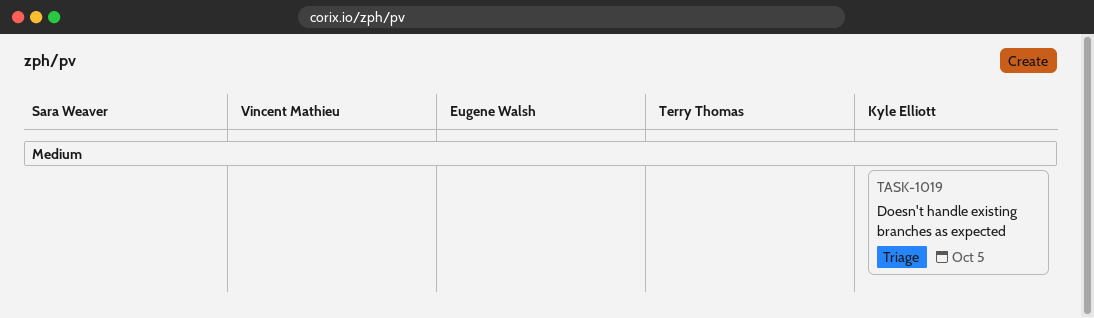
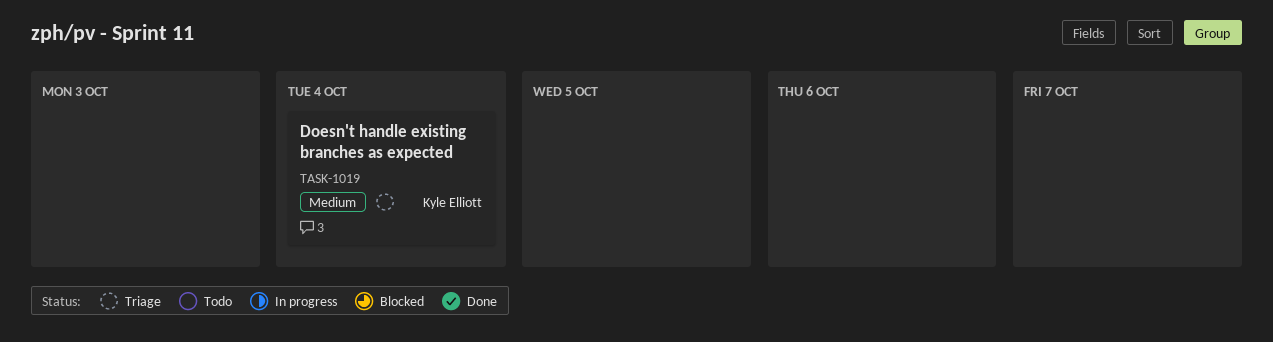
TASK-1019, due: Oct 5 -> Oct 4

